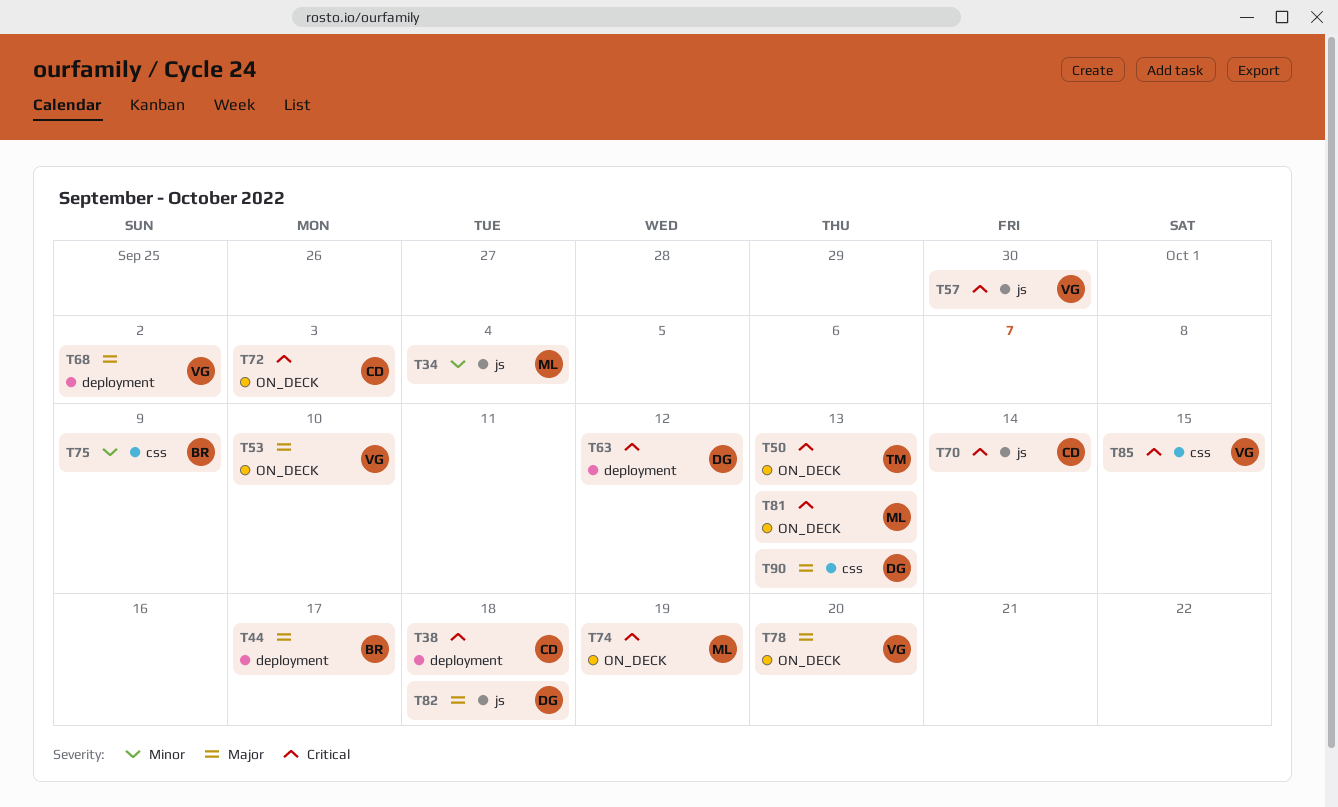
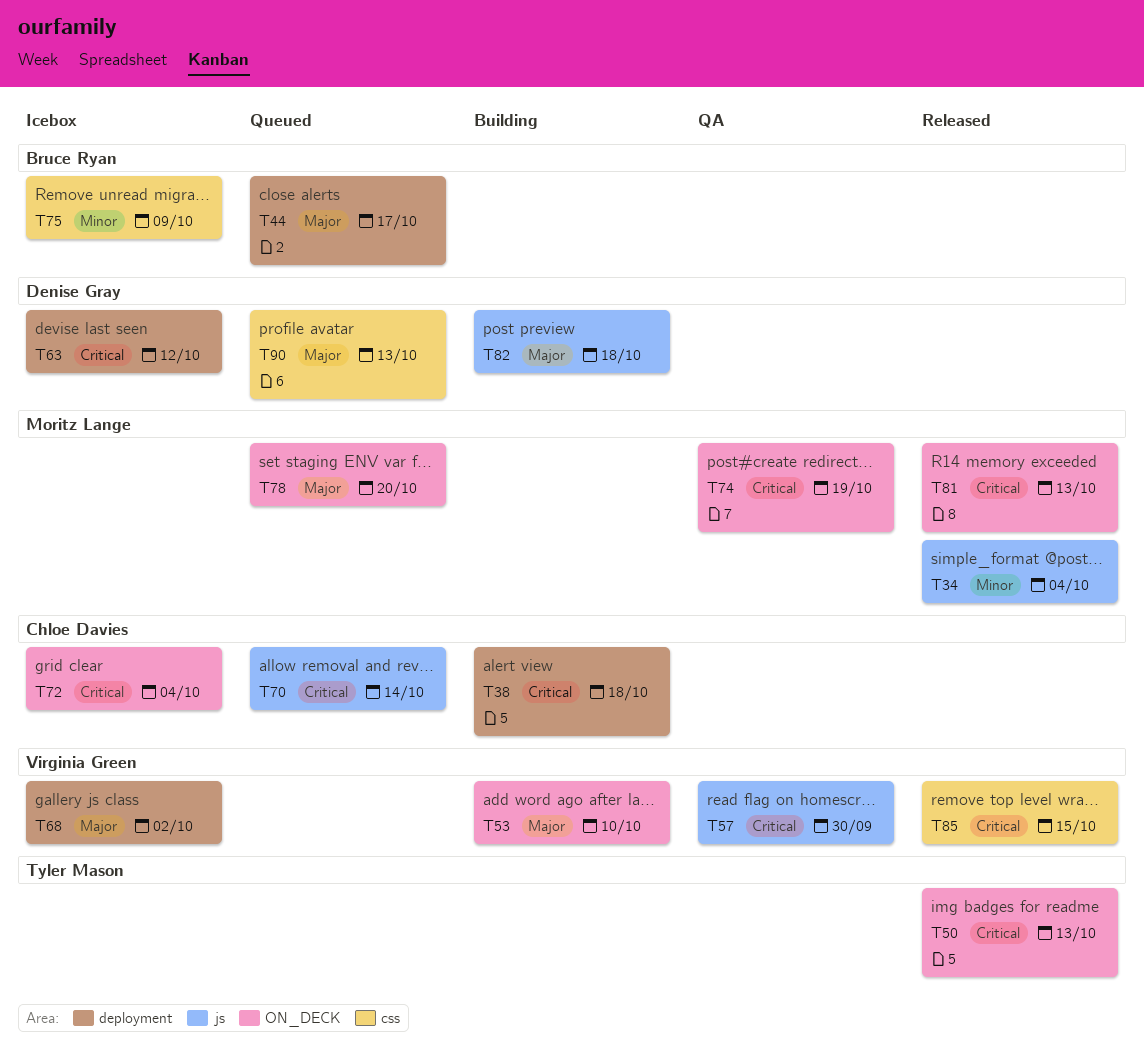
T72, due: Oct 3 -> Oct 4
T78, owner: Virginia Green -> Moritz Lange

